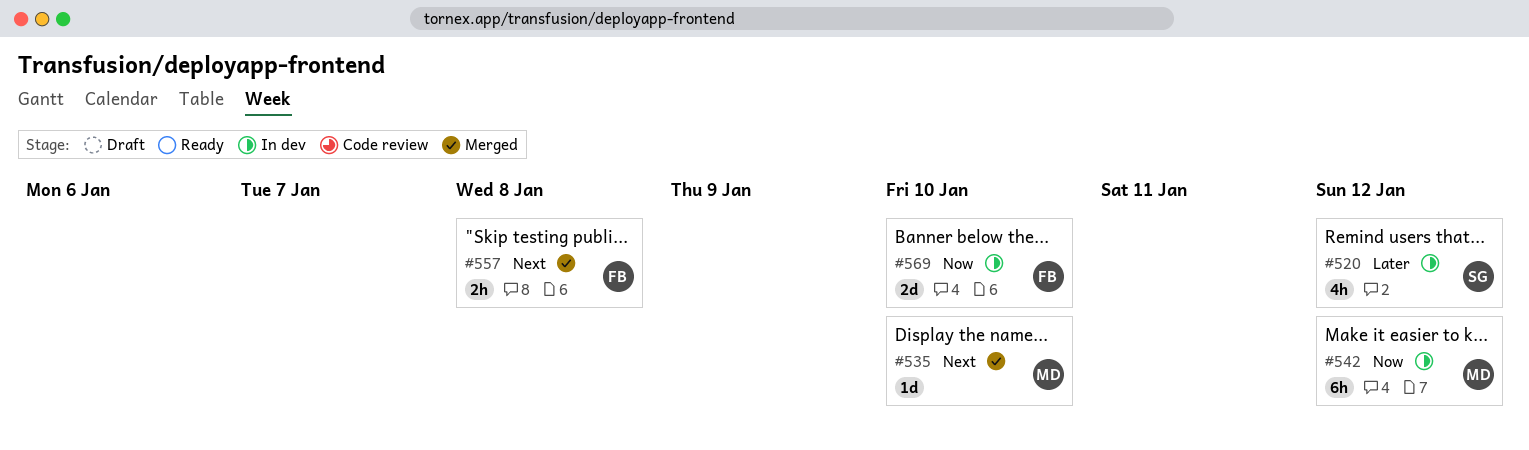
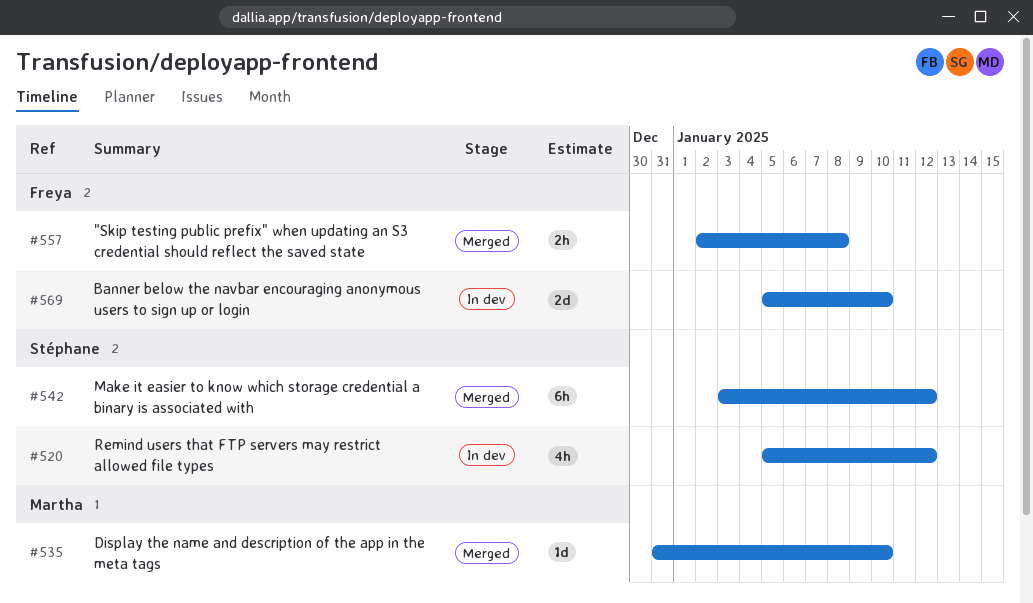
#542, status: In dev -> Merged
#542, owner: Martha -> Stéphane

